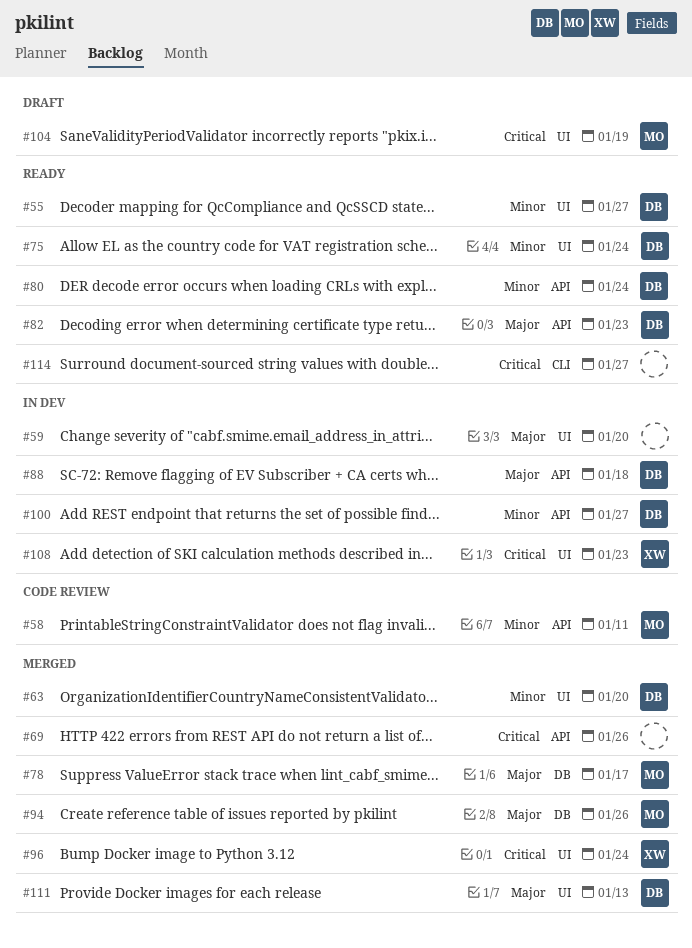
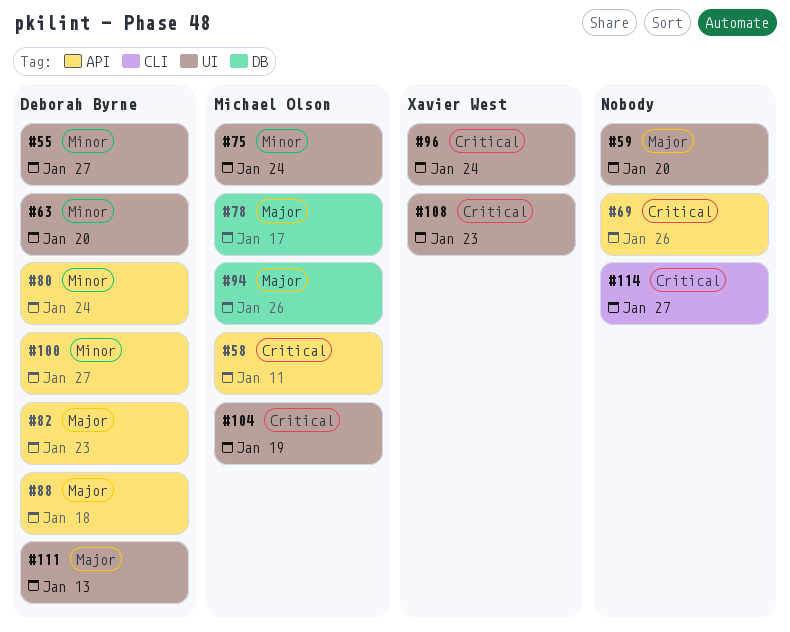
#58, priority: Minor -> Critical
#75, owner: Deborah Byrne -> Michael Olson

